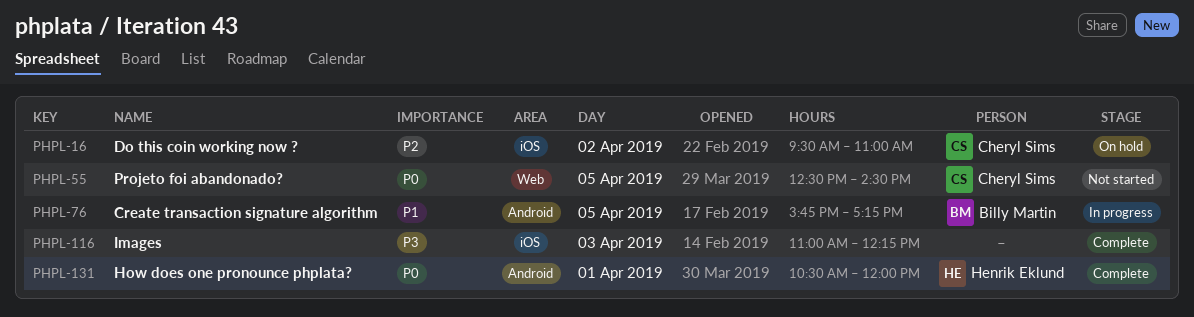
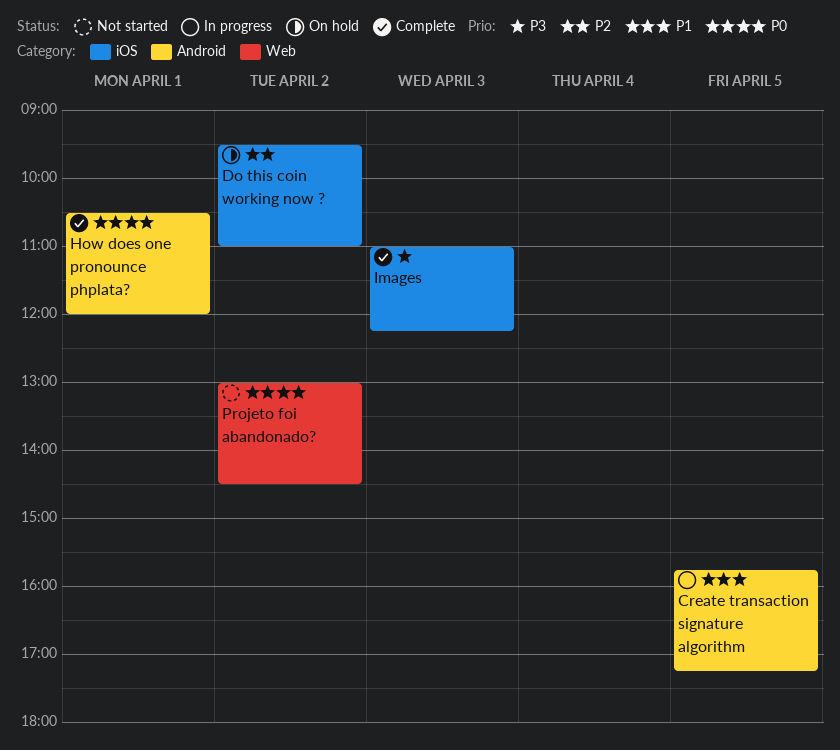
Projeto foi abandonado?, day: Apr 5 -> Apr 2
Projeto foi abandonado?, begins: 12:30 -> 13:00

